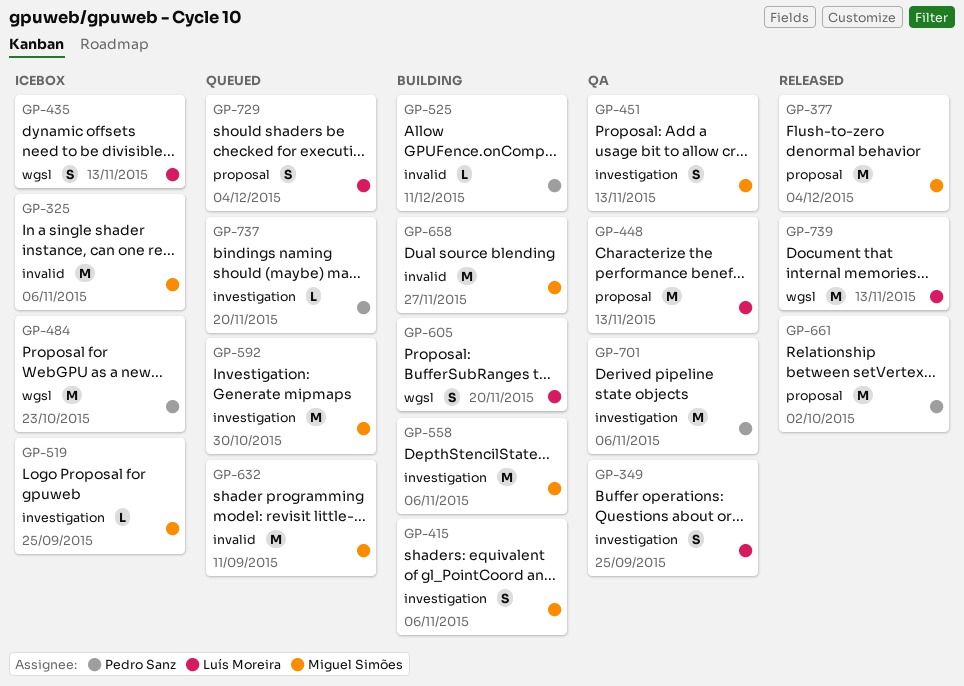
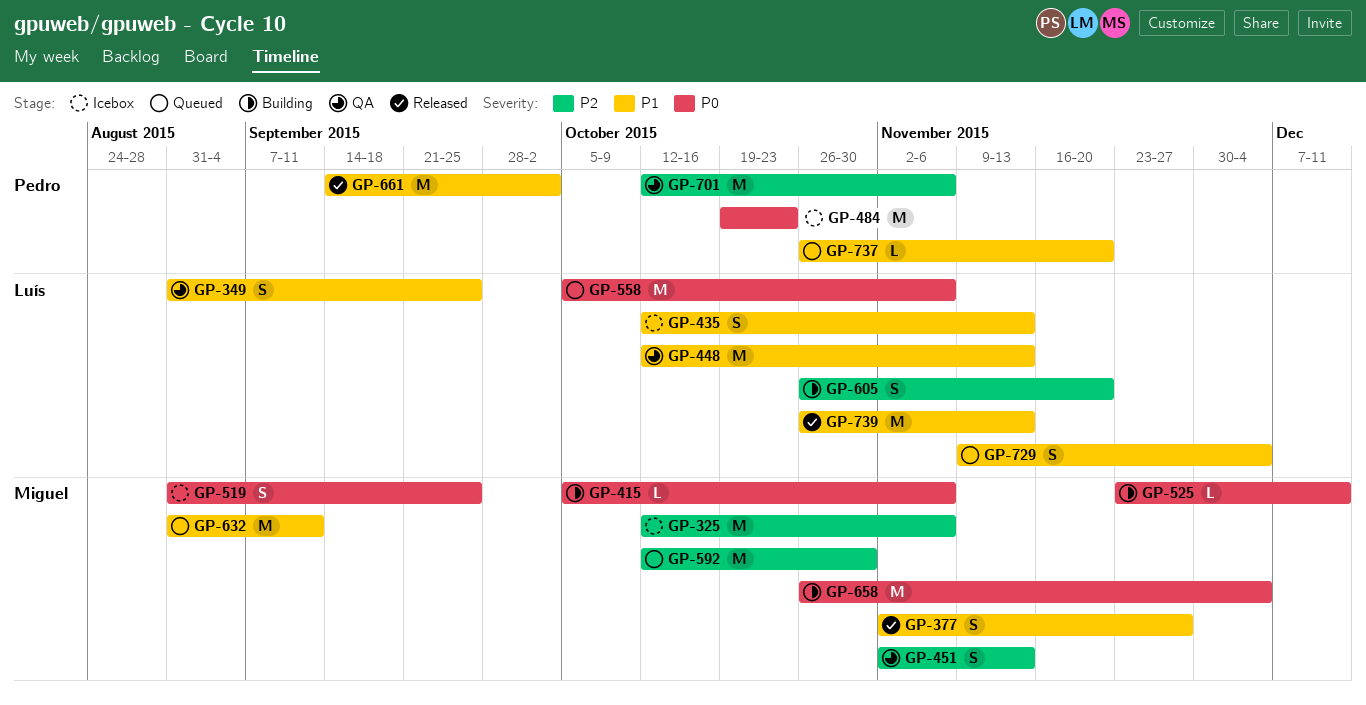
GP-377, estimate: M -> S
GP-377, due: Dec 4 -> Nov 27
GP-415, estimate: S -> L
GP-519, estimate: L -> S
GP-525, owner: Pedro Sanz -> Miguel Simões
GP-558, status: Building -> Queued
GP-558, owner: Miguel Simões -> Luís Moreira
GP-658, due: Nov 27 -> Dec 4

